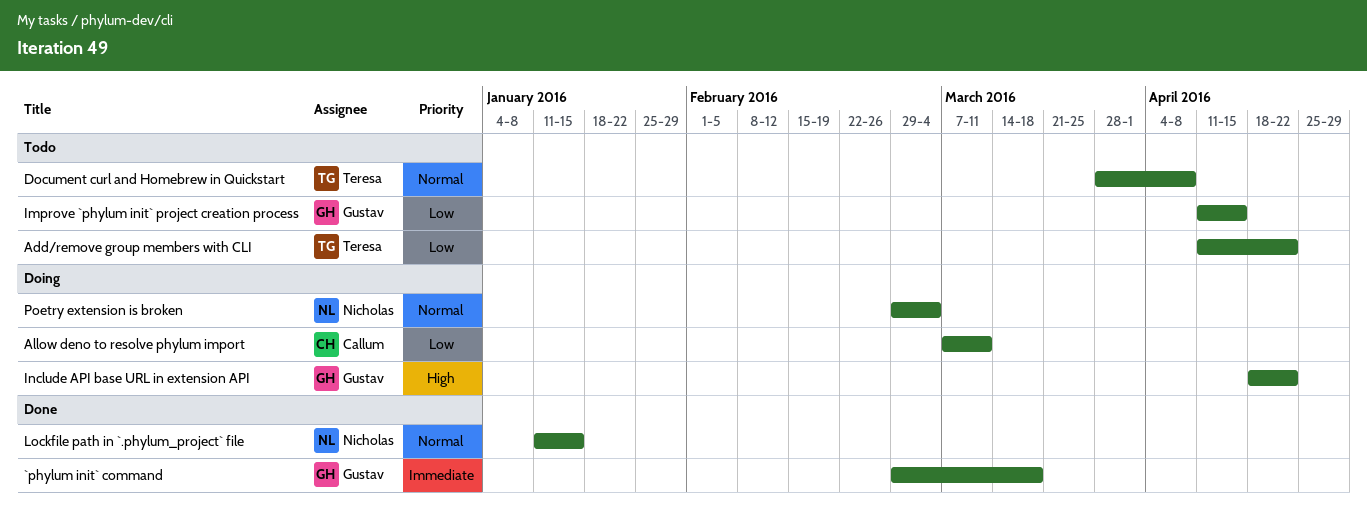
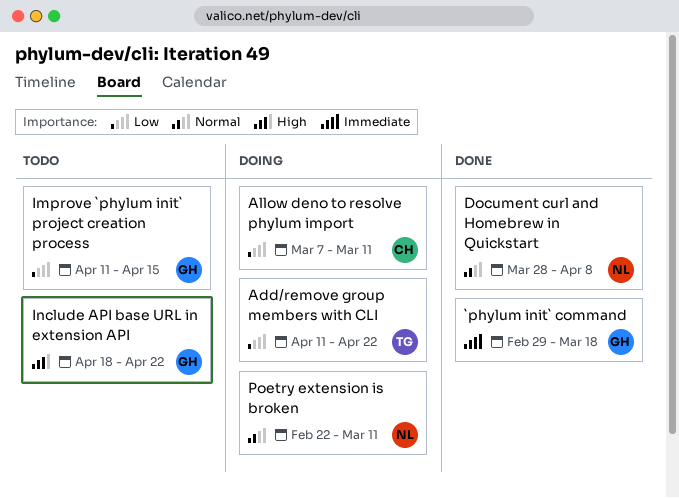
Add/remove group members with CLI, status: Todo -> Doing
Document curl and Homebrew in Quickstart, status: Todo -> Done
Document curl and Homebrew in Quickstart, owner: Teresa -> Nicholas
Include API base URL in extension API, status: Doing -> Todo
Lockfile path in `.phylum_project` file: present -> none
Poetry extension is broken, start: Feb 29 -> Feb 22
Poetry extension is broken, due: Mar 4 -> Mar 11

